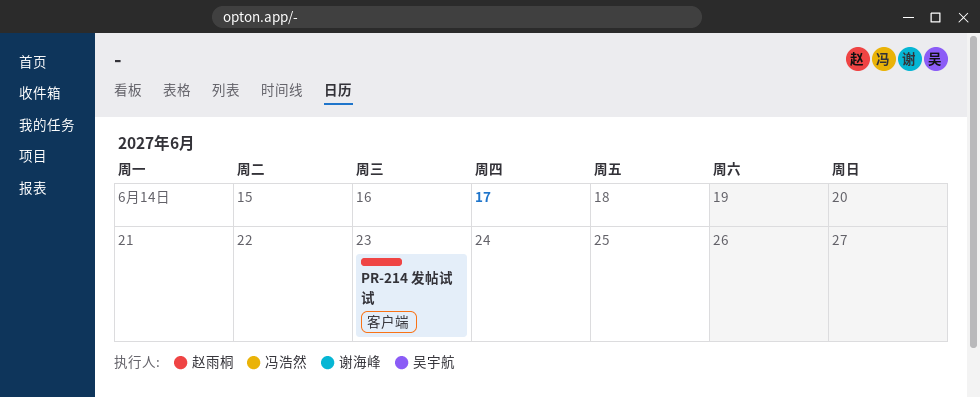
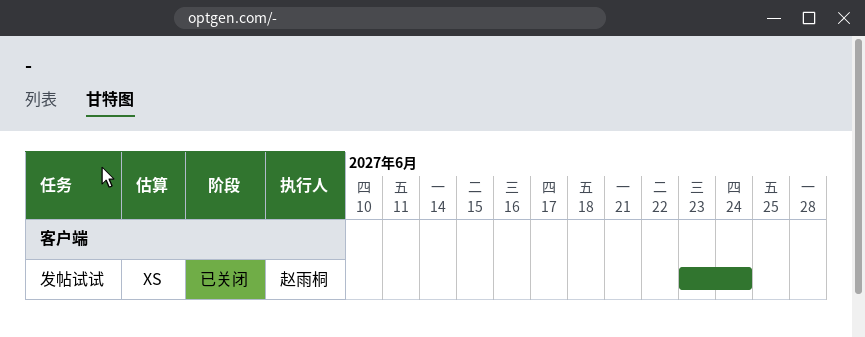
发帖试试, due: Jun 23 -> Jun 24

